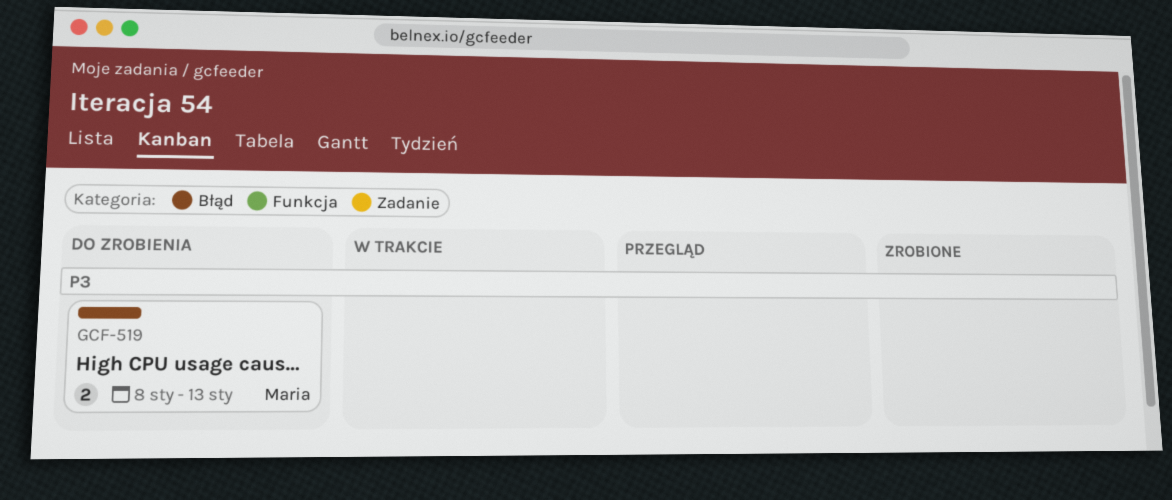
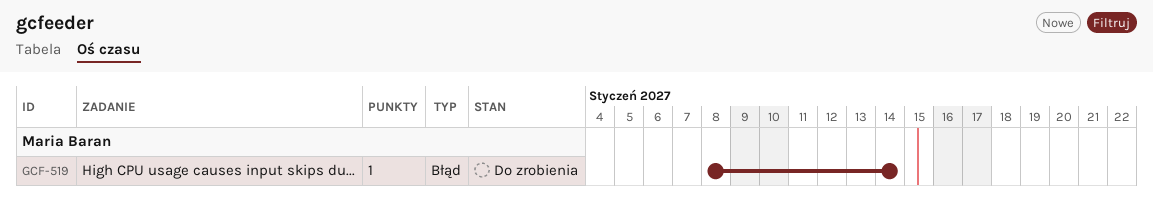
GCF-519, estimate: 2 -> 1
GCF-519, due: Jan 13 -> Jan 14

